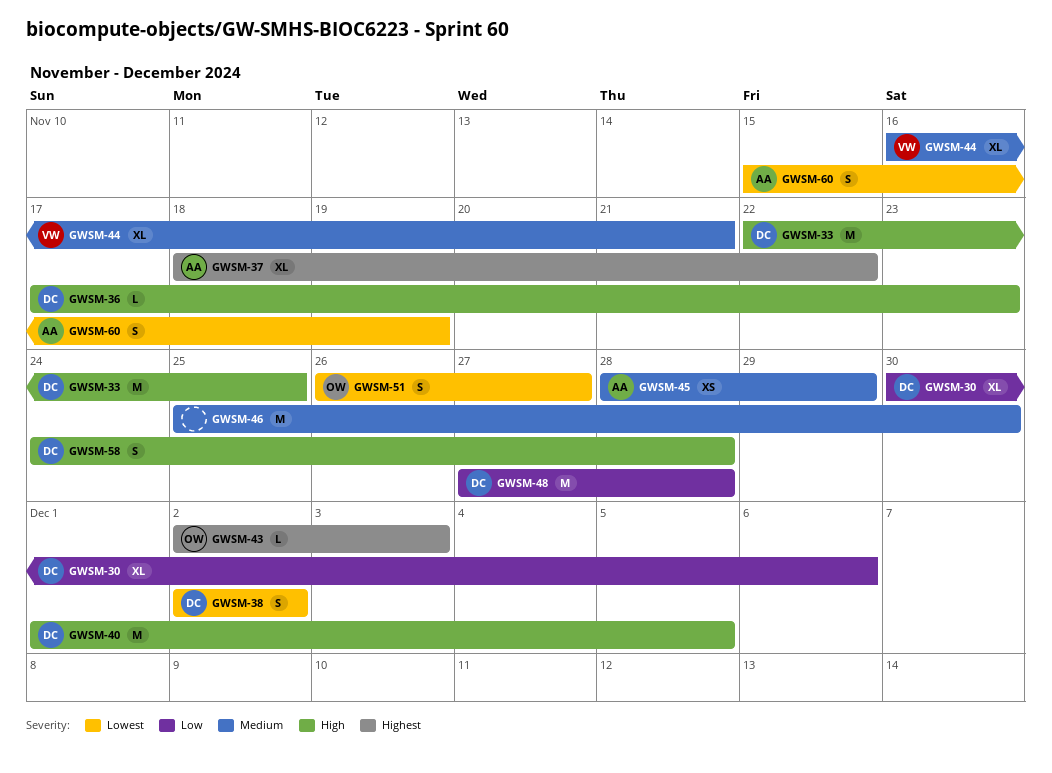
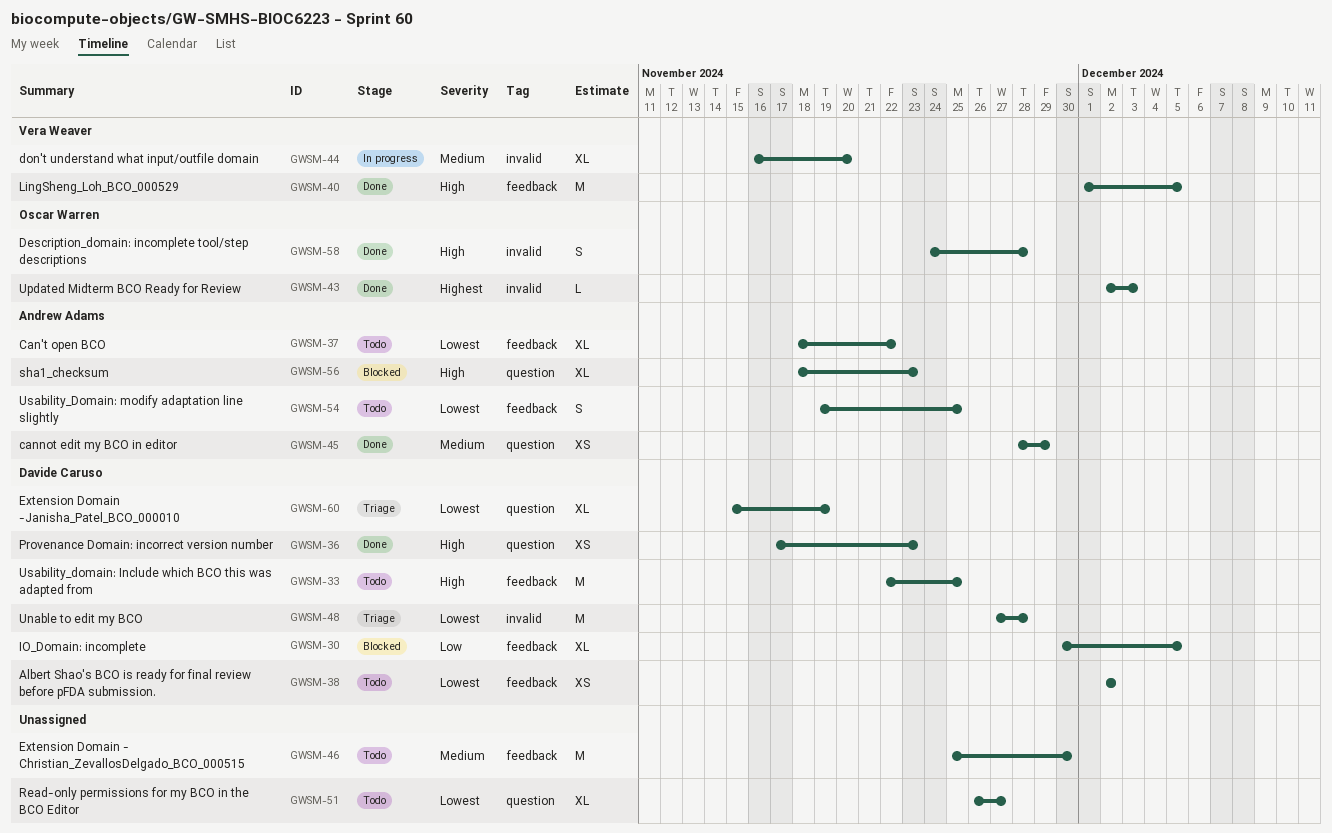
GWSM-30, due: Dec 6 -> Dec 5
GWSM-36, estimate: L -> XS
GWSM-37, priority: Highest -> Lowest
GWSM-38, estimate: S -> XS
GWSM-40, owner: Davide Caruso -> Vera Weaver
GWSM-44, due: Nov 21 -> Nov 20
GWSM-48, priority: Low -> Lowest
GWSM-51, owner: Oscar Warren -> none
GWSM-51, estimate: S -> XL
GWSM-54: none -> present
GWSM-56: none -> present
GWSM-58, owner: Davide Caruso -> Oscar Warren
GWSM-60, owner: Andrew Adams -> Davide Caruso
GWSM-60, estimate: S -> XL

